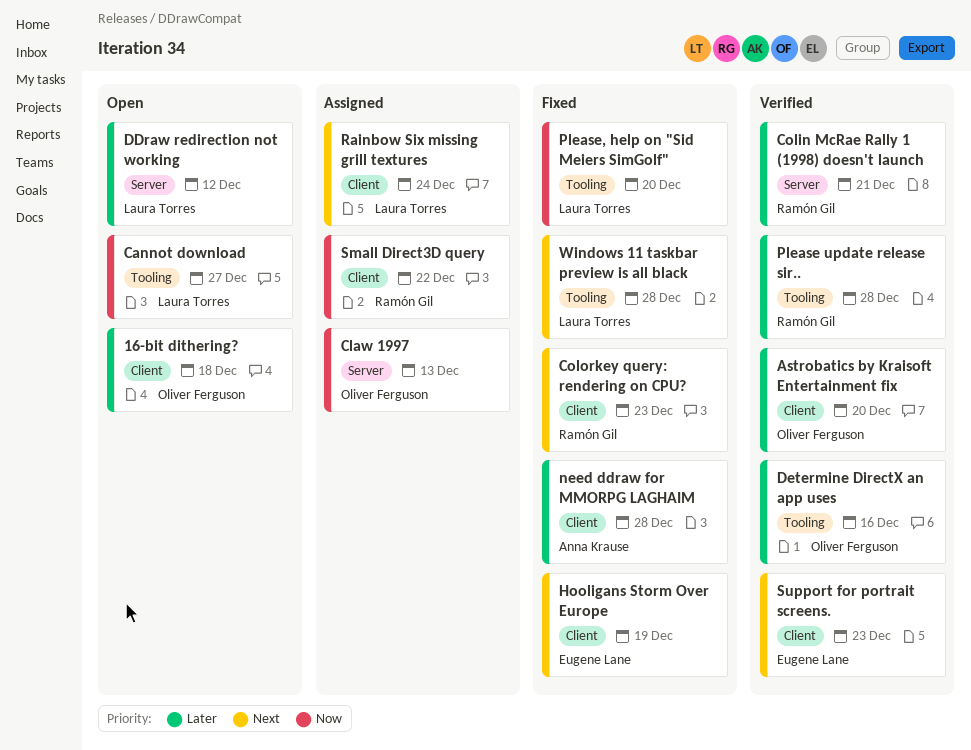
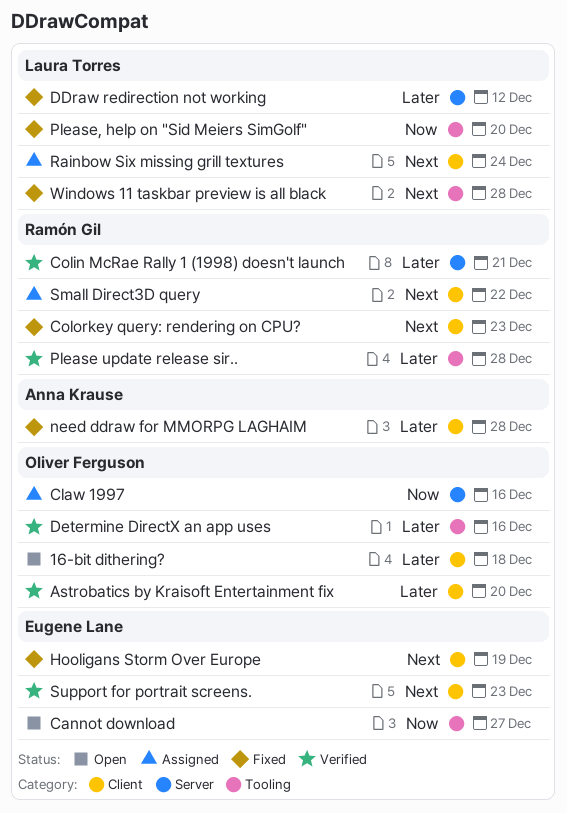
Cannot download, owner: Laura Torres -> Eugene Lane
Claw 1997, due: Dec 13 -> Dec 16
DDraw redirection not working, status: Open -> Fixed
Small Direct3D query, priority: Now -> Next

